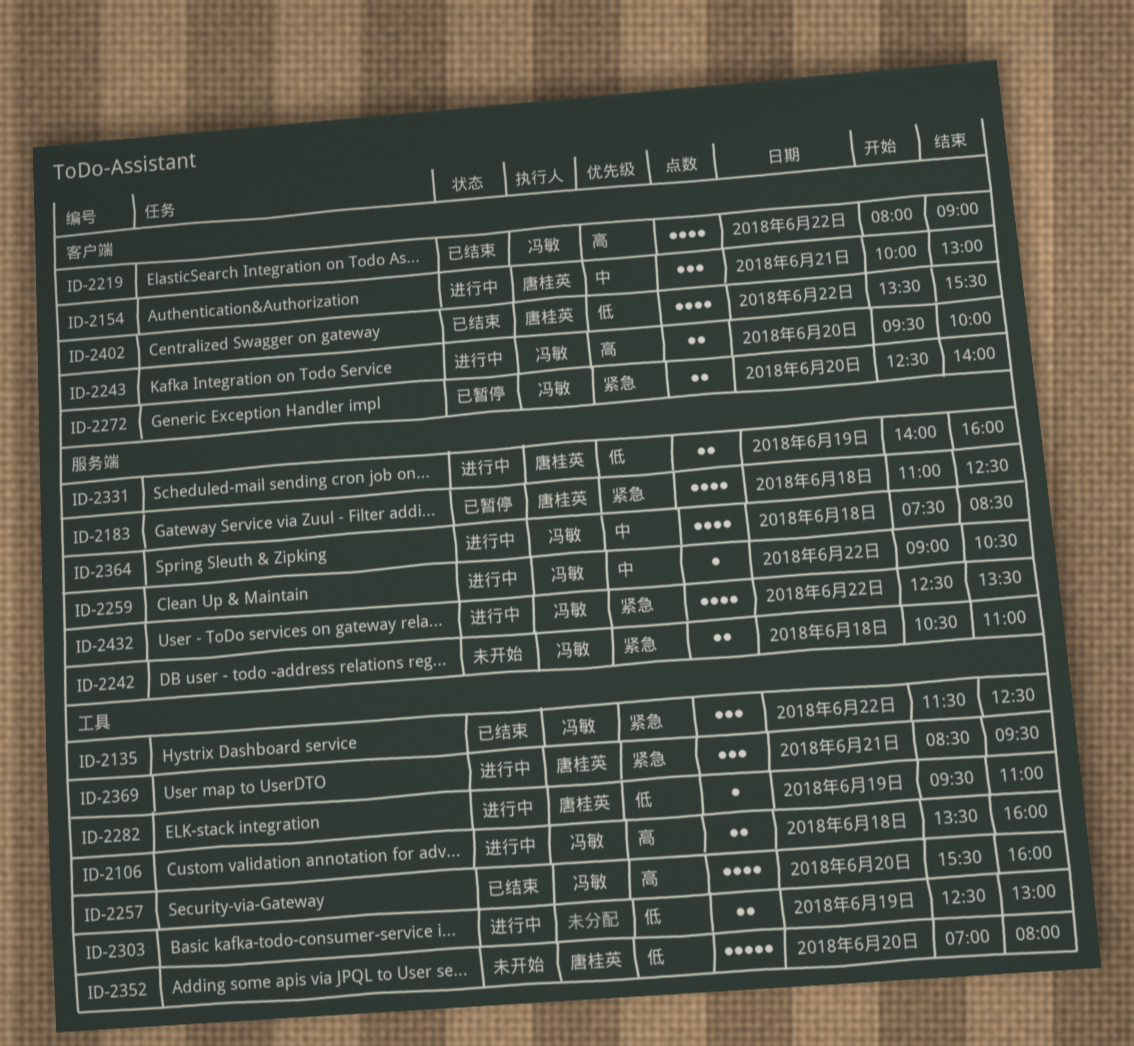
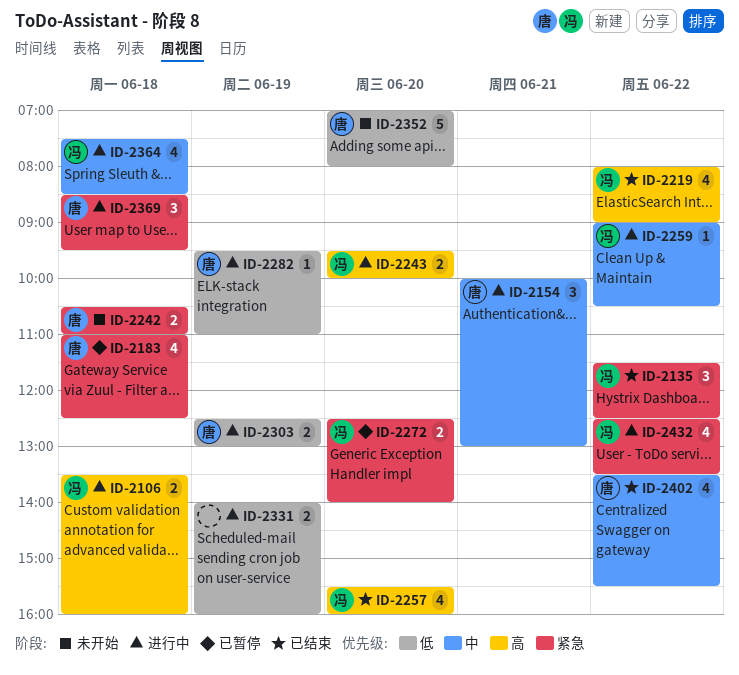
ID-2242, owner: 冯敏 -> 唐桂英
ID-2303, owner: none -> 唐桂英
ID-2331, owner: 唐桂英 -> none
ID-2369, day: Jun 21 -> Jun 18
ID-2402, priority: 低 -> 中

